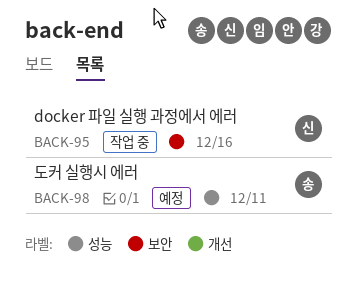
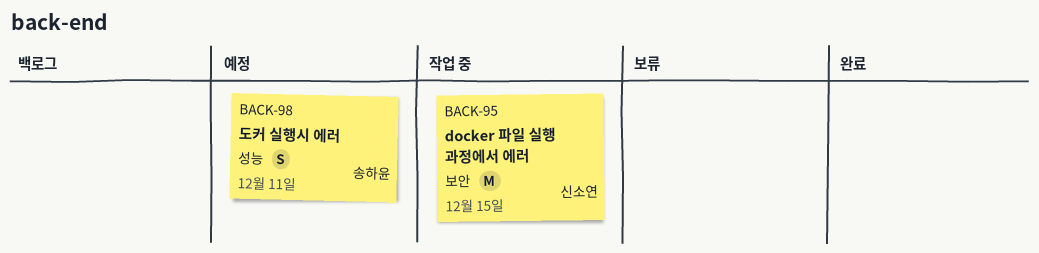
BACK-95, due: Dec 16 -> Dec 15

